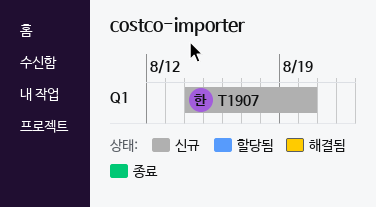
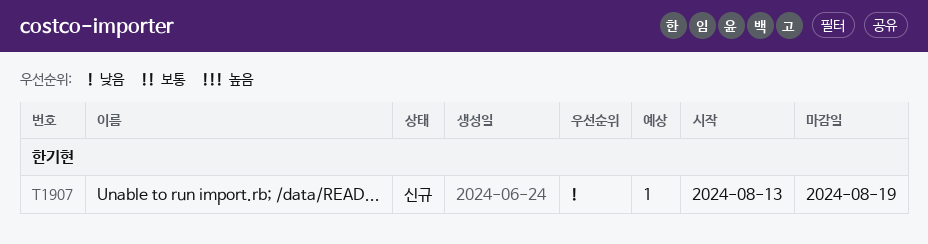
T1907, start: Aug 14 -> Aug 13
T1907, due: Aug 20 -> Aug 19

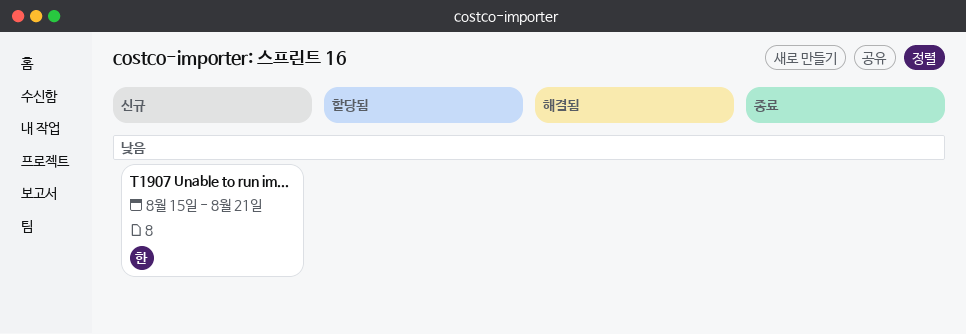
T1907, start: Aug 13 -> Aug 15
T1907, due: Aug 19 -> Aug 21

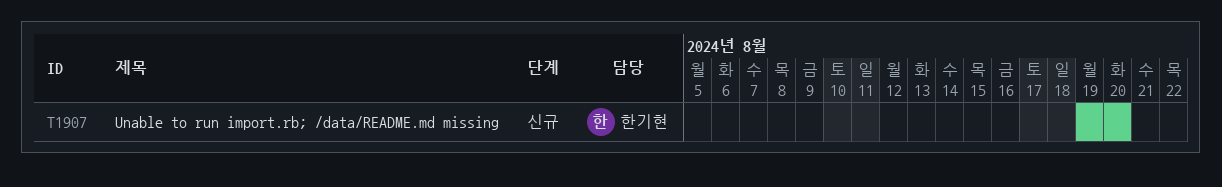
T1907, start: Aug 15 -> Aug 19
T1907, due: Aug 21 -> Aug 20

